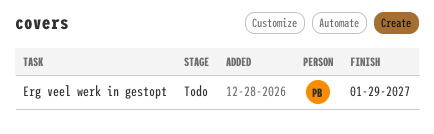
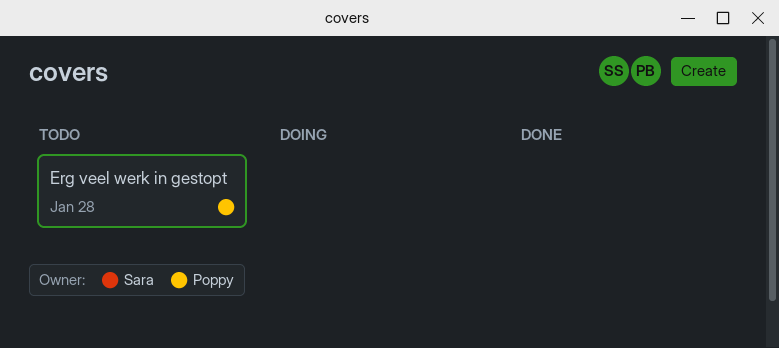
Erg veel werk in gestopt, due: Jan 29 -> Jan 28

